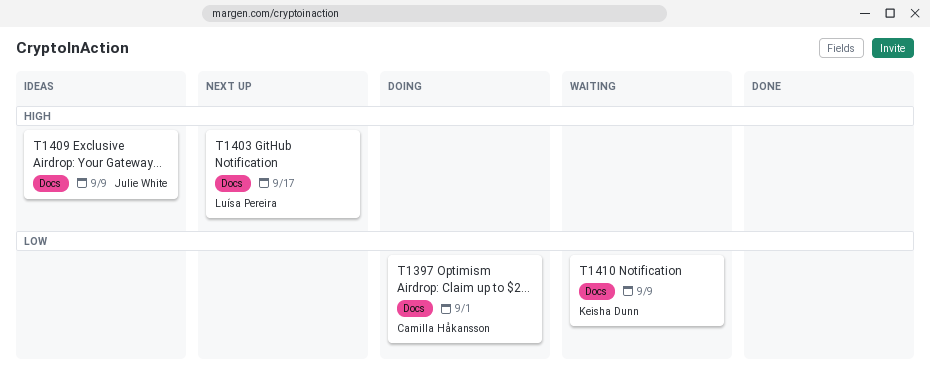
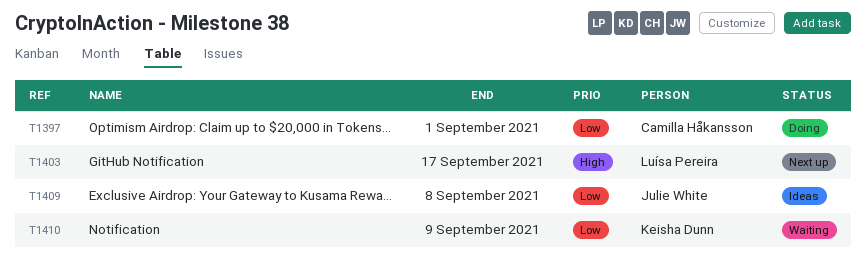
T1409, priority: High -> Low
T1409, due: Sep 9 -> Sep 8

